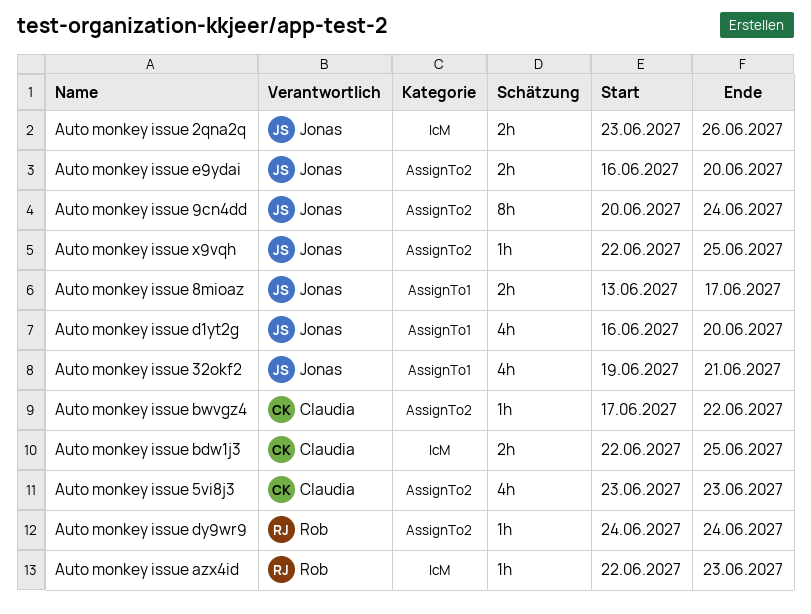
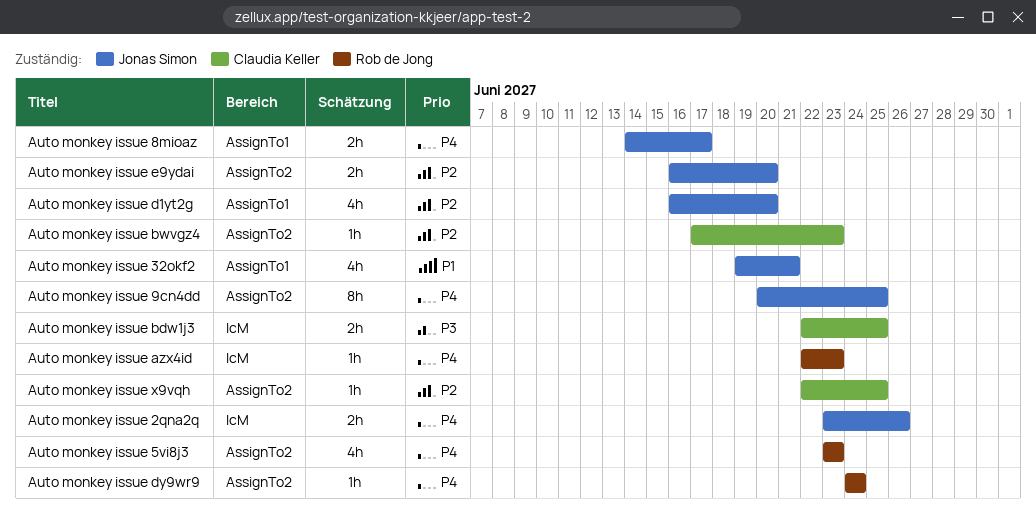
Auto monkey issue 5vi8j3, owner: Claudia Keller -> Rob de Jong
Auto monkey issue 8mioaz, start: Jun 13 -> Jun 14
Auto monkey issue 9cn4dd, due: Jun 24 -> Jun 25
Auto monkey issue bwvgz4, due: Jun 22 -> Jun 23
Auto monkey issue x9vqh, owner: Jonas Simon -> Claudia Keller

